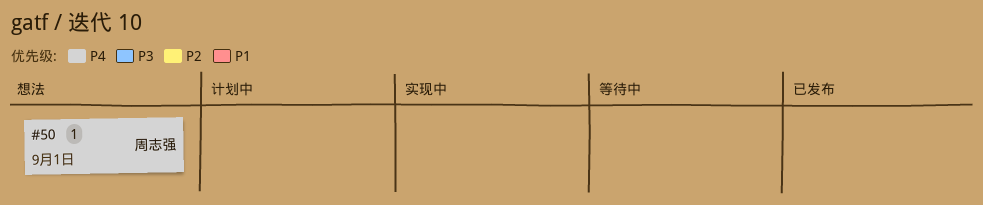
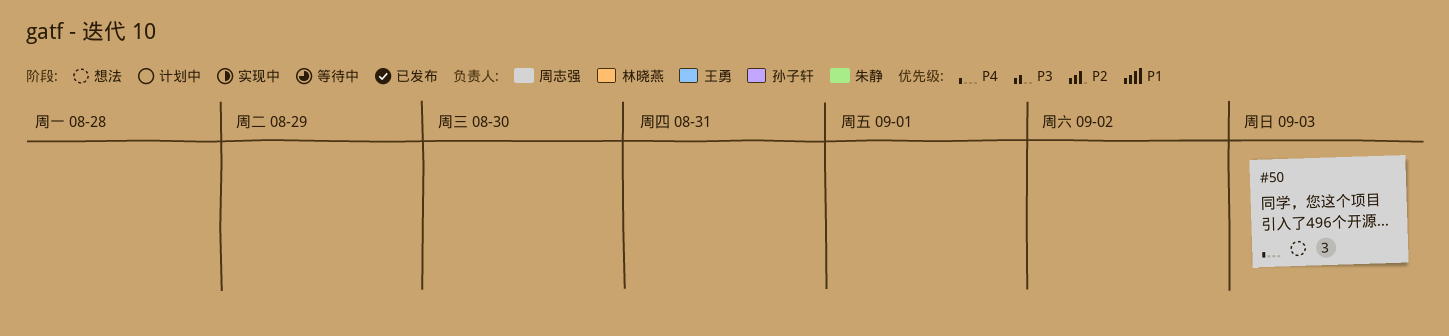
#50, estimate: 1 -> 3
#50, due: Sep 1 -> Sep 3

